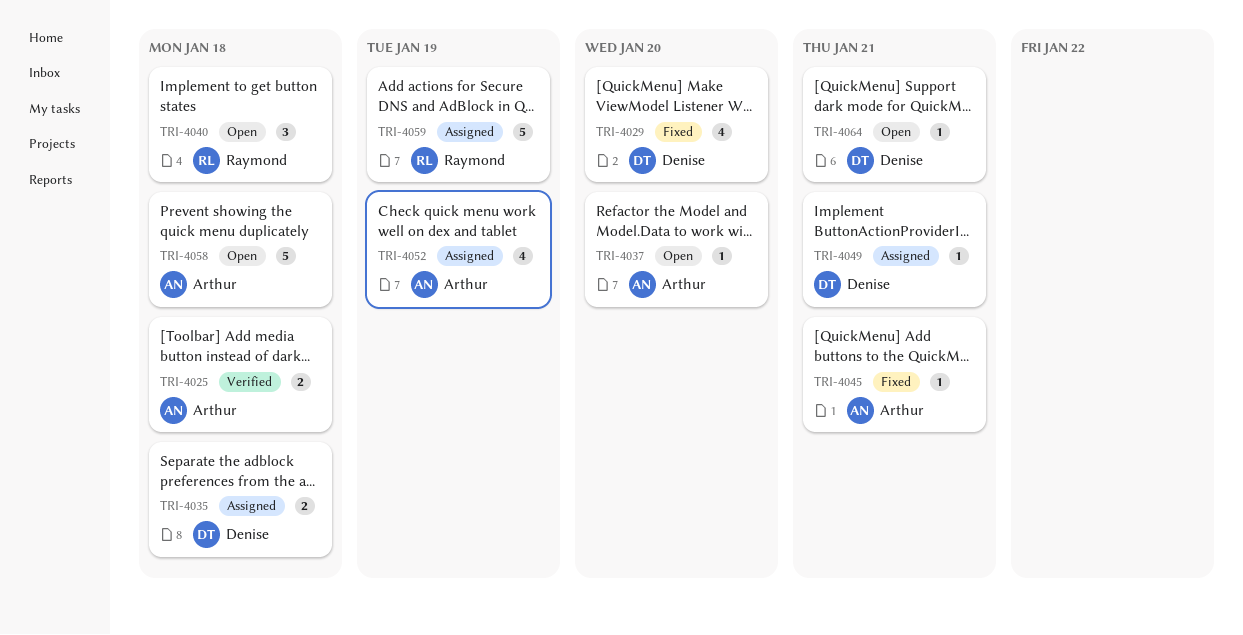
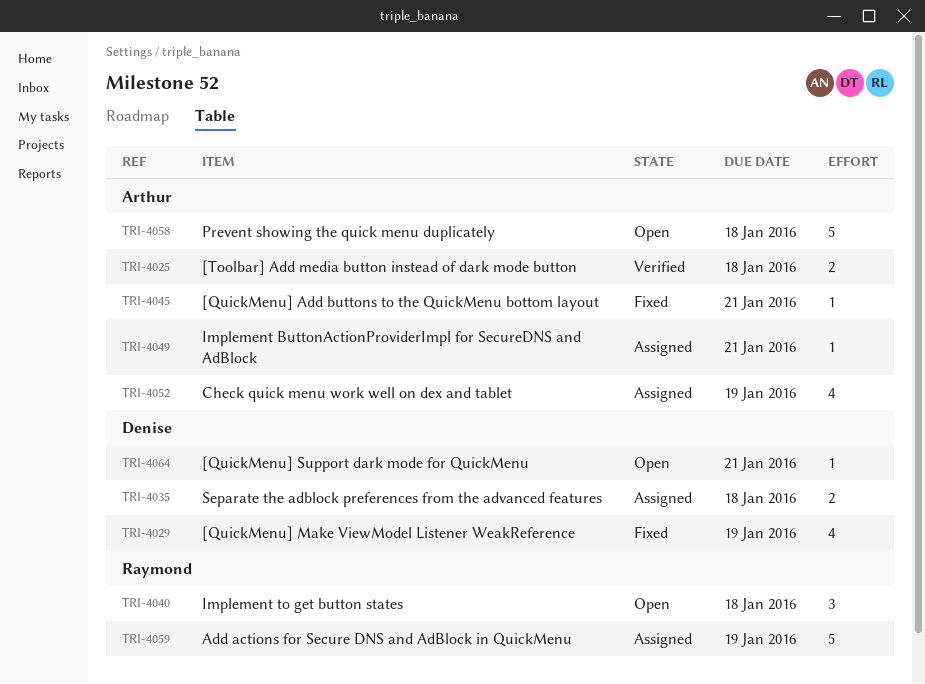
TRI-4029, due: Jan 20 -> Jan 19
TRI-4037: present -> none
TRI-4049, owner: Denise -> Arthur

